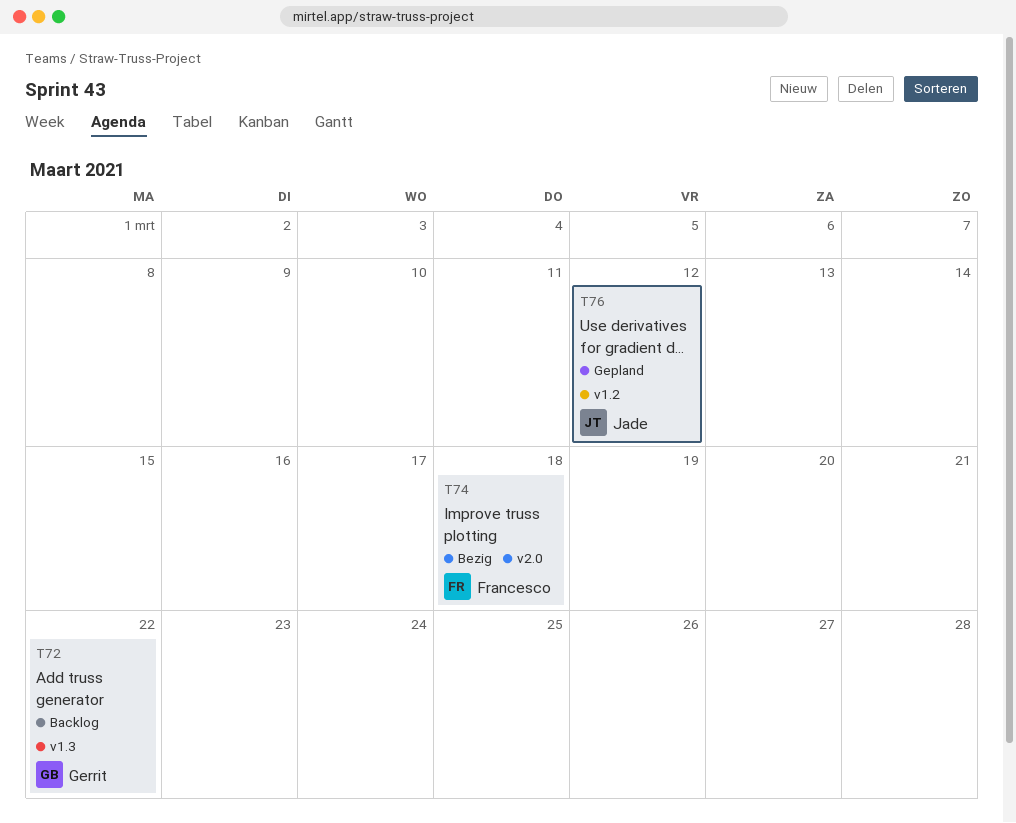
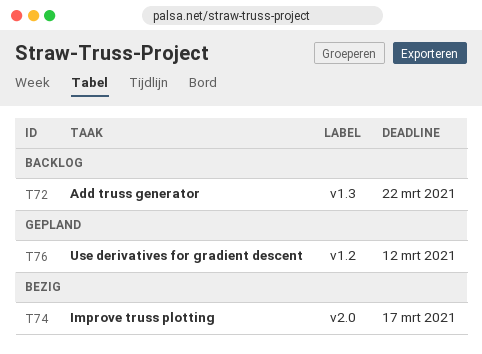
T74, due: Mar 18 -> Mar 17

